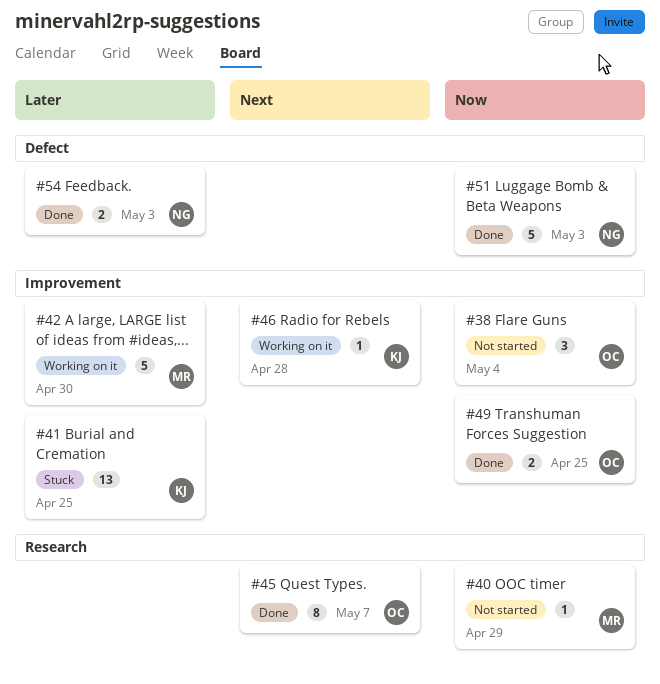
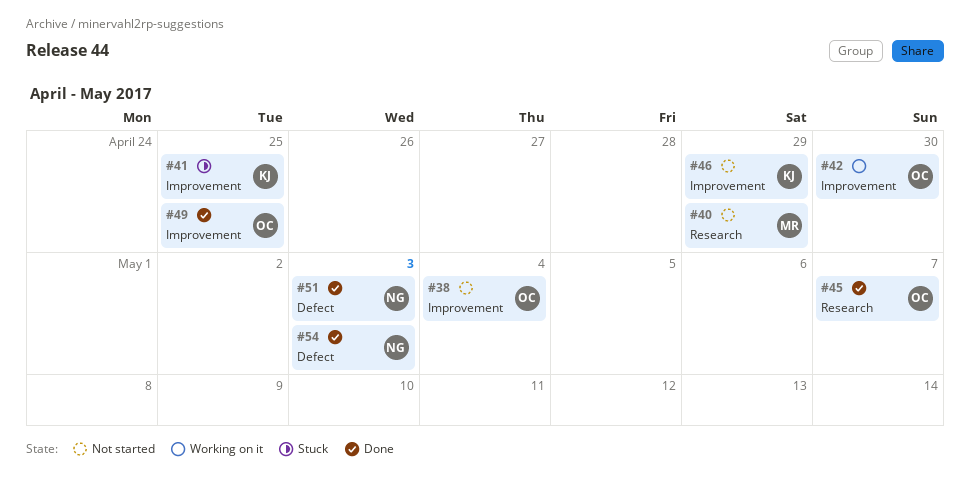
#42, owner: MR -> OC
#46, status: Working on it -> Not started
#46, due: Apr 28 -> Apr 29

